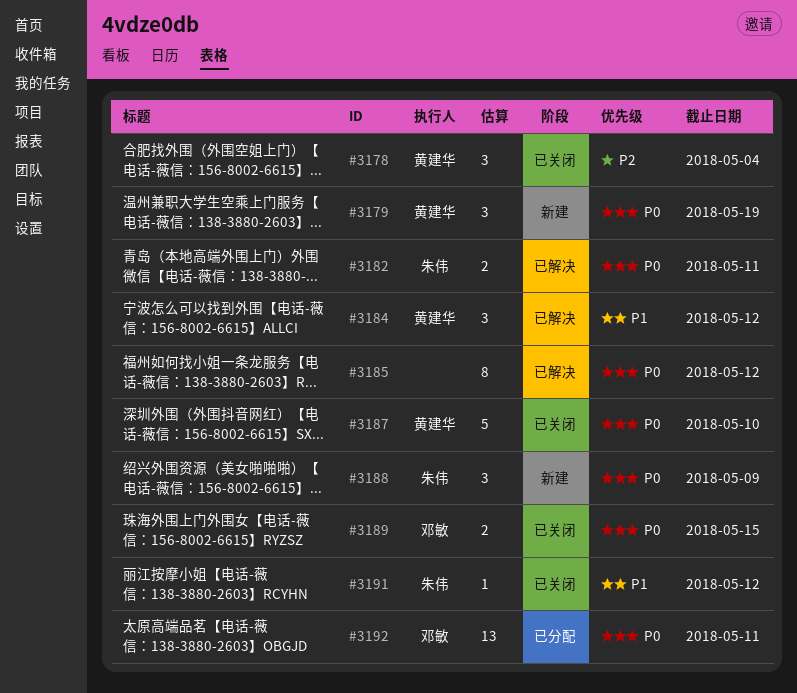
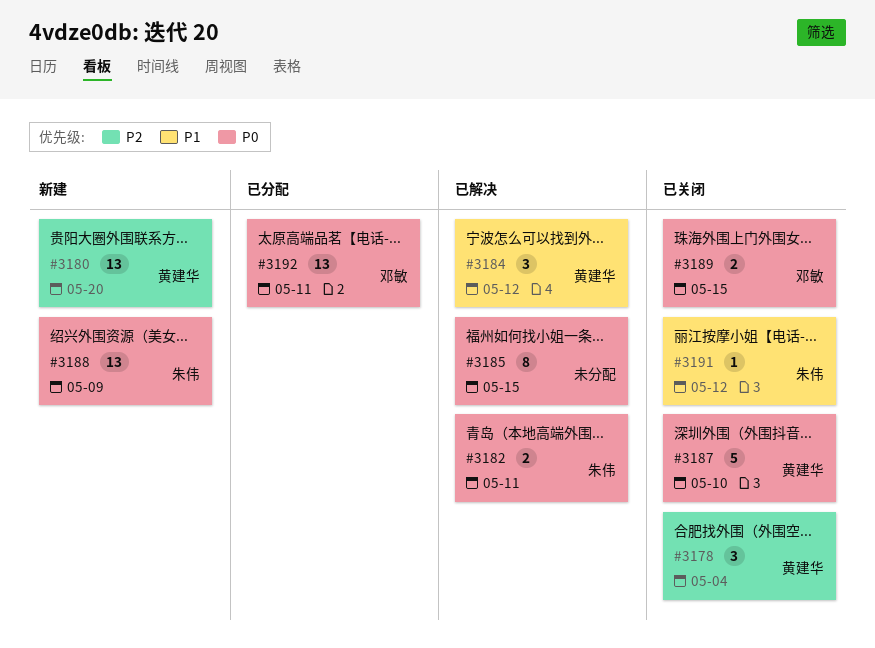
#3179: present -> none
#3180: none -> present
#3185, due: May 12 -> May 15
#3188, estimate: 3 -> 13

